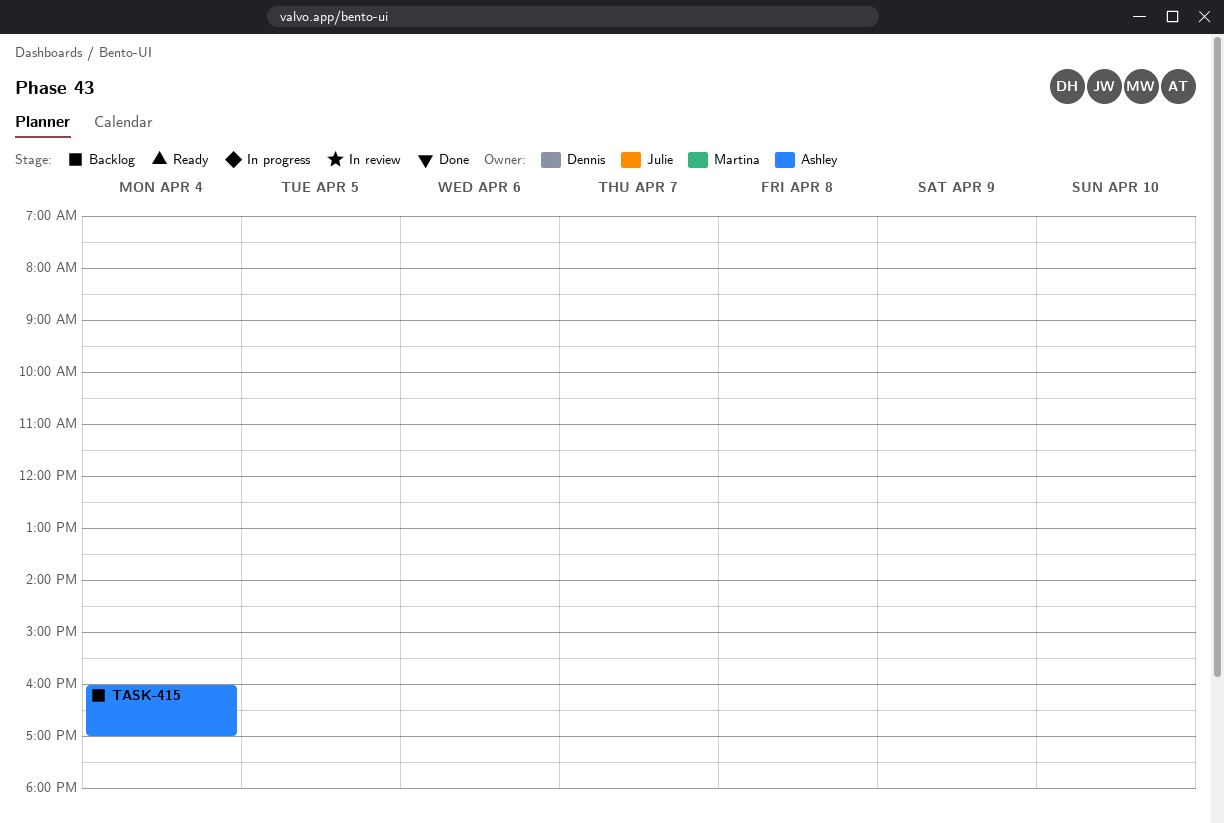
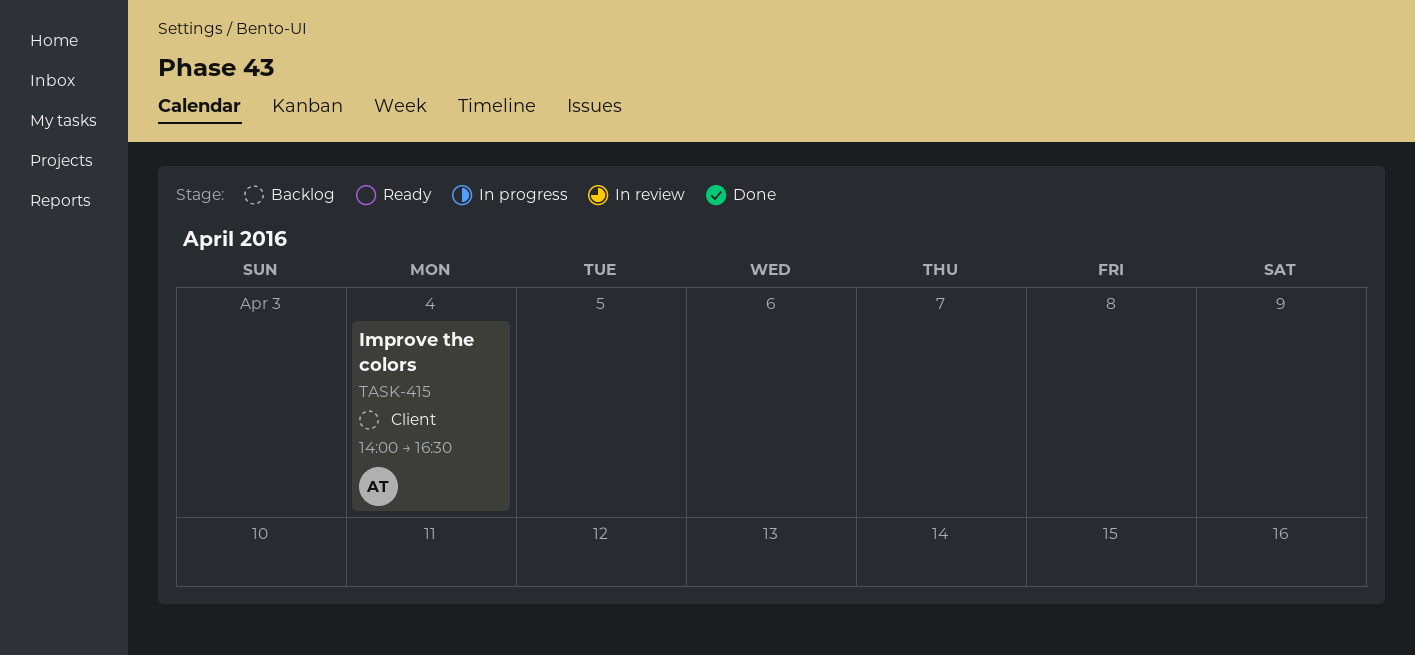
TASK-415, begins: 16:00 -> 14:00
TASK-415, ends: 17:00 -> 16:30

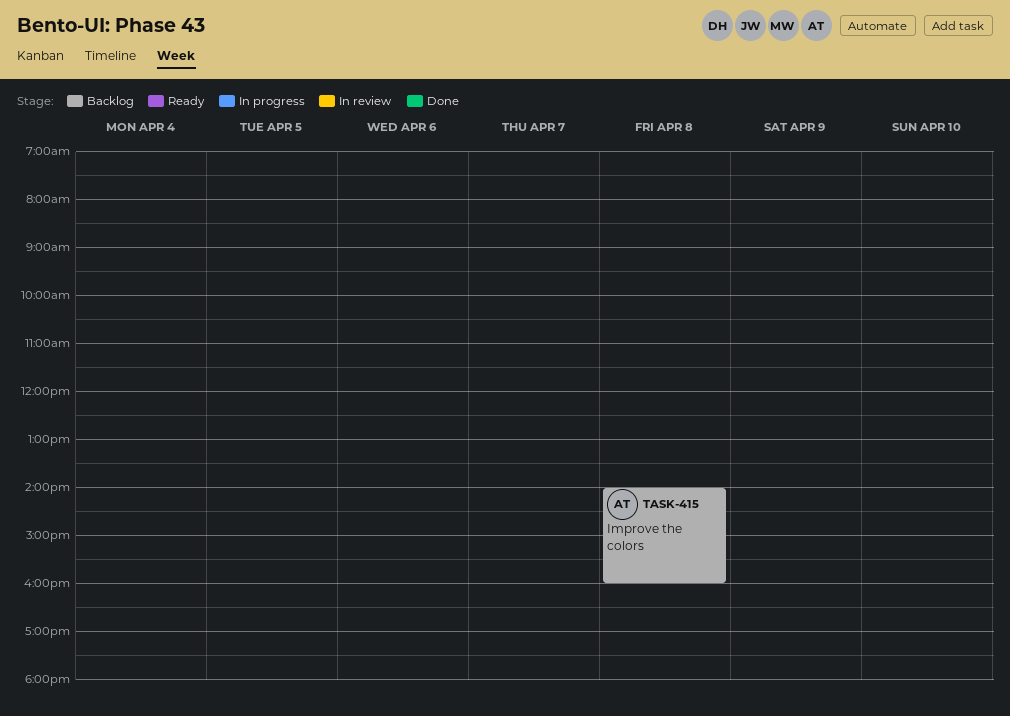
TASK-415, day: Apr 4 -> Apr 8
TASK-415, ends: 16:30 -> 16:00

